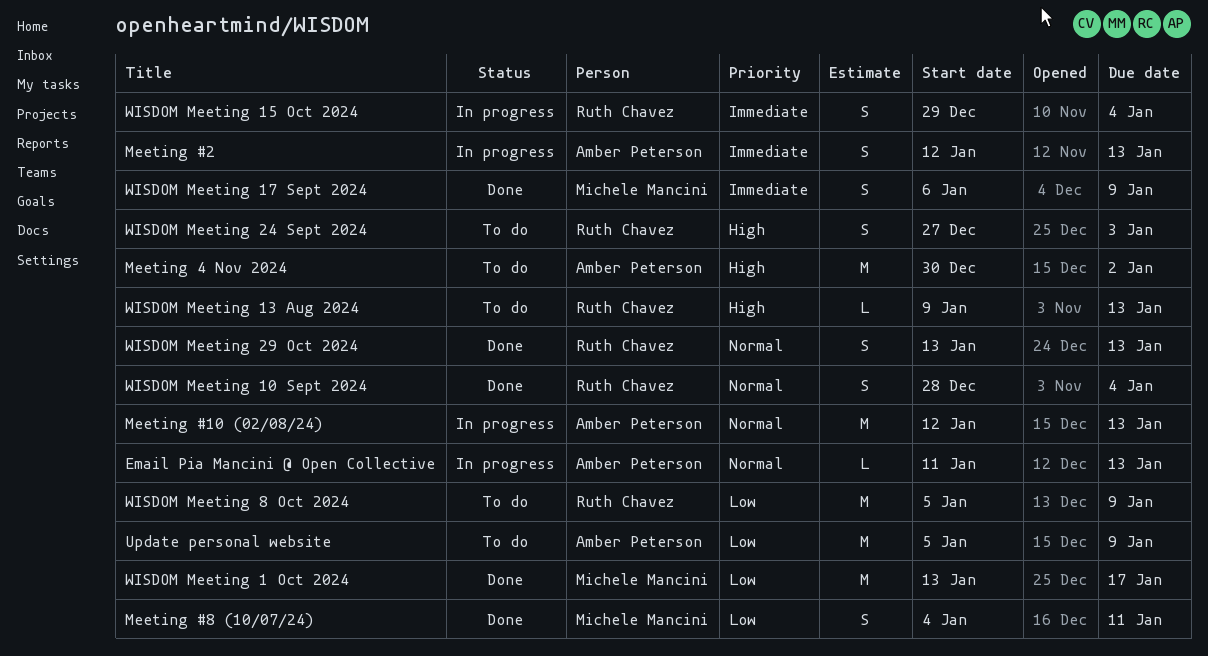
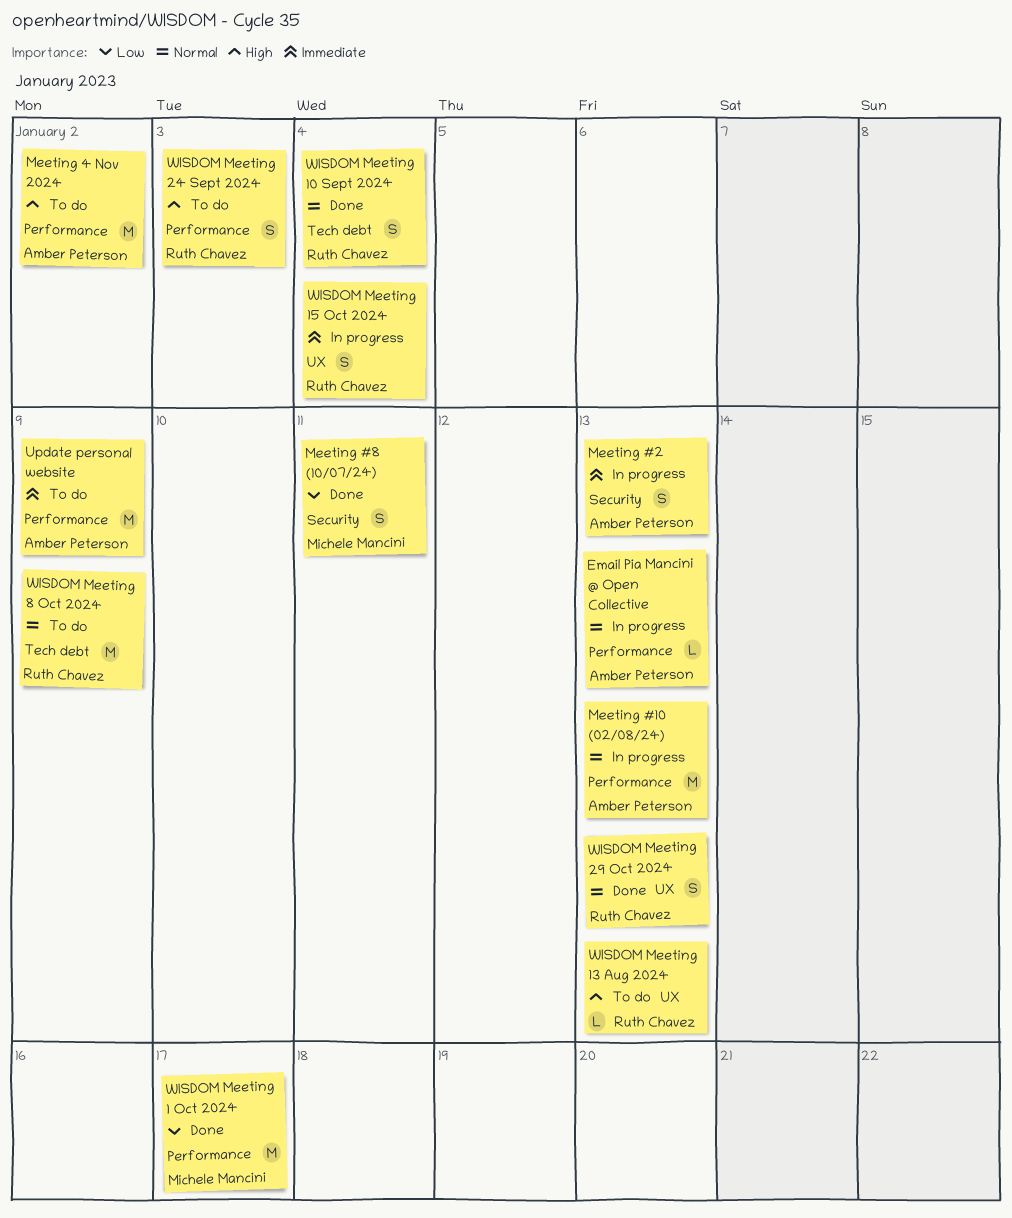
Update personal website, priority: Low -> Immediate
WISDOM Meeting 17 Sept 2024: present -> none
WISDOM Meeting 8 Oct 2024, priority: Low -> Normal

